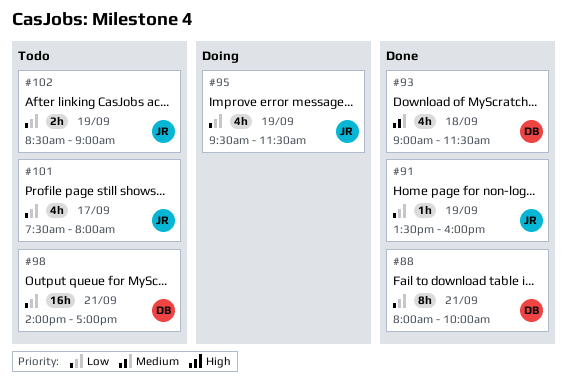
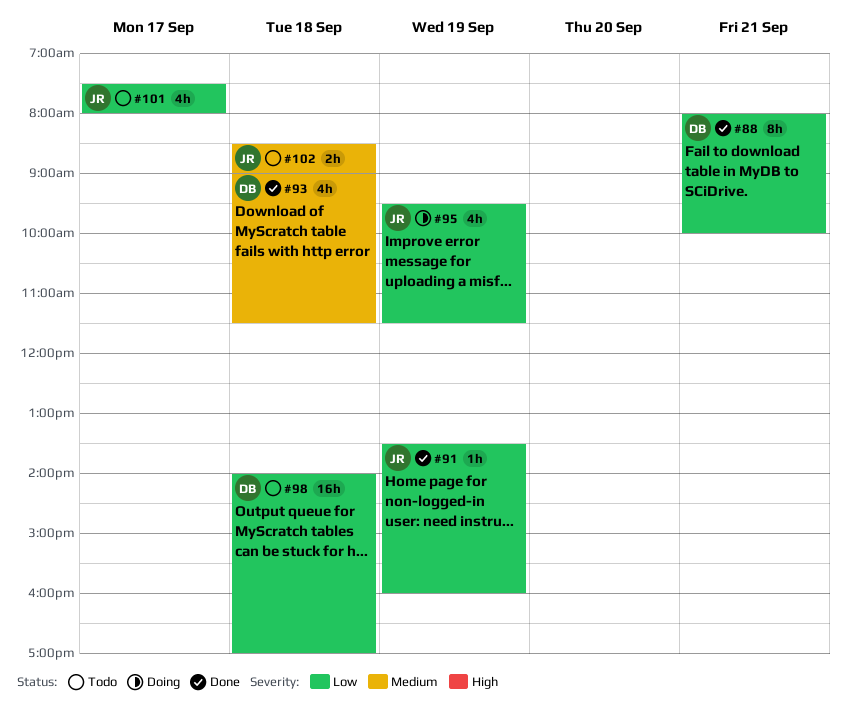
#98, day: Sep 21 -> Sep 18
#102, priority: Low -> Medium
#102, day: Sep 19 -> Sep 18

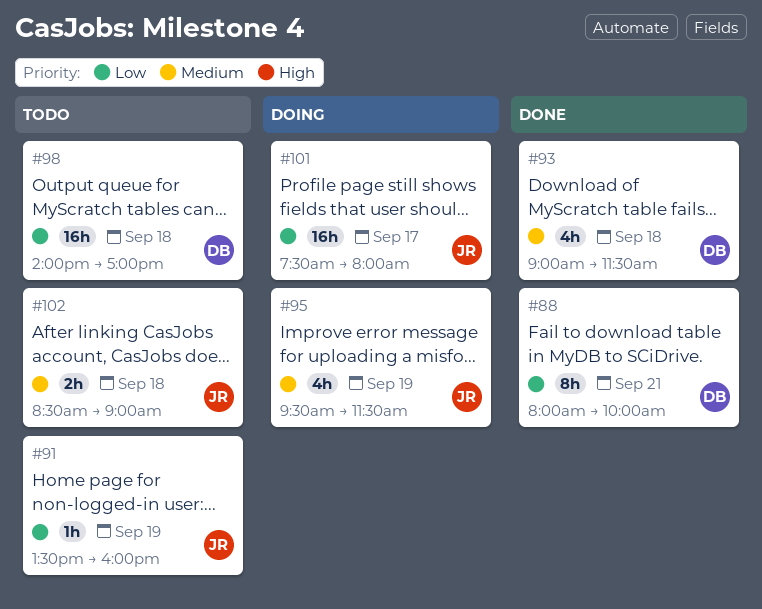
#91, status: Done -> Todo
#95, priority: Low -> Medium
#101, status: Todo -> Doing
#101, estimate: 4h -> 16h

